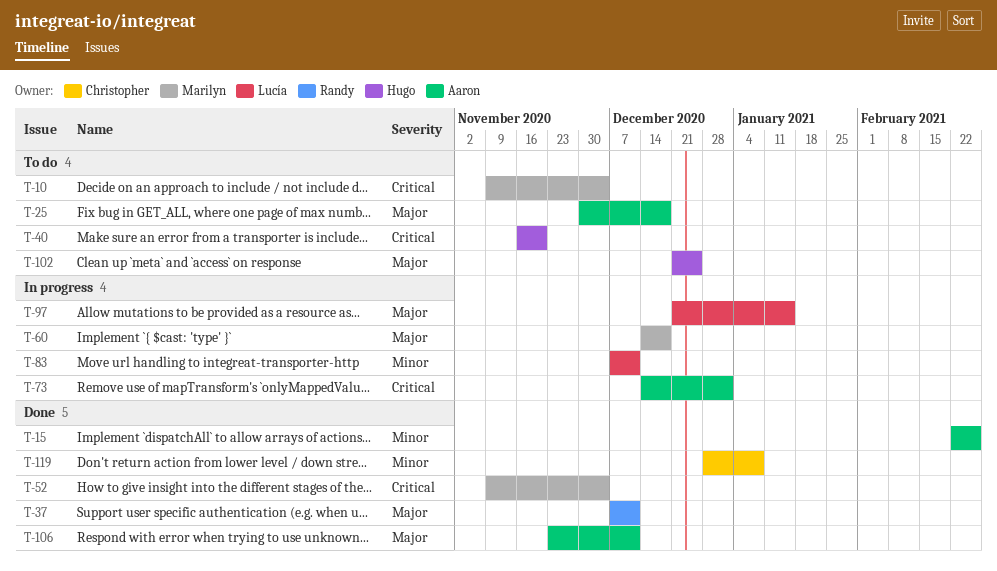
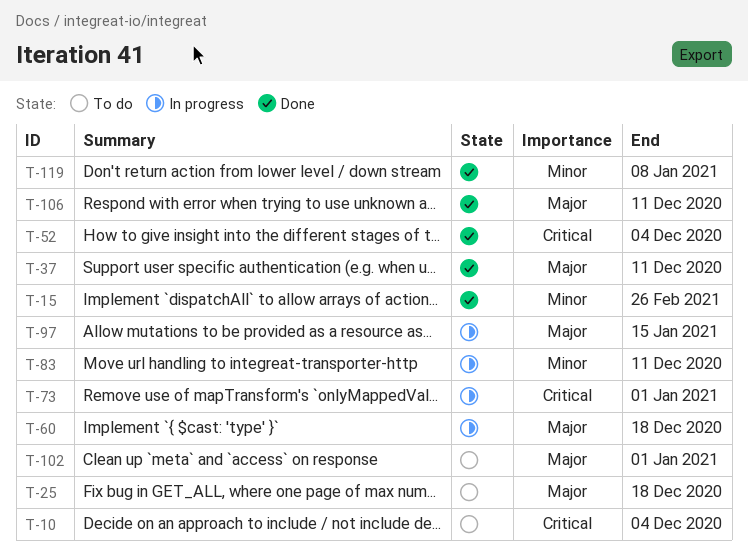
T-40: present -> none
T-102, due: Dec 25 -> Jan 1

